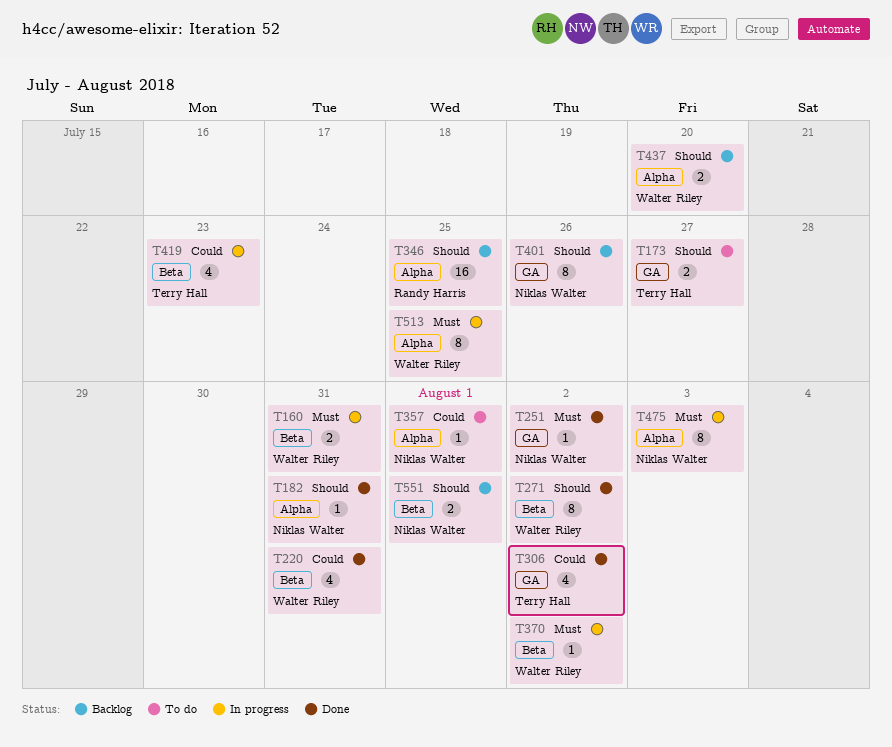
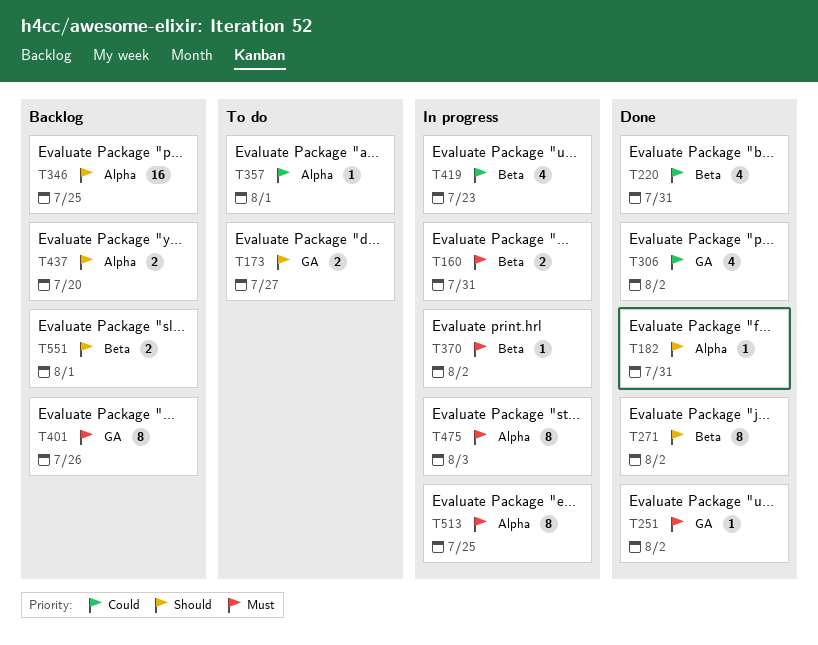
T401, priority: Should -> Must

